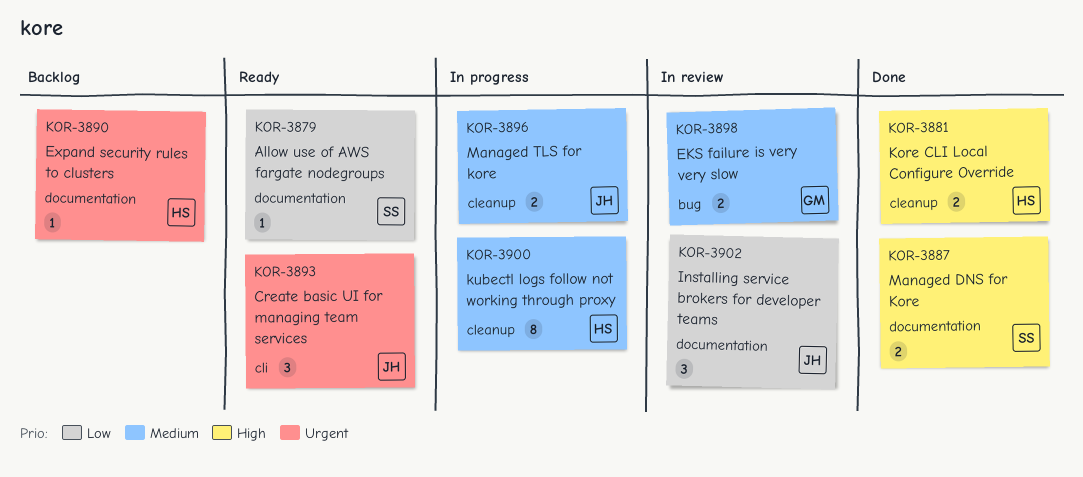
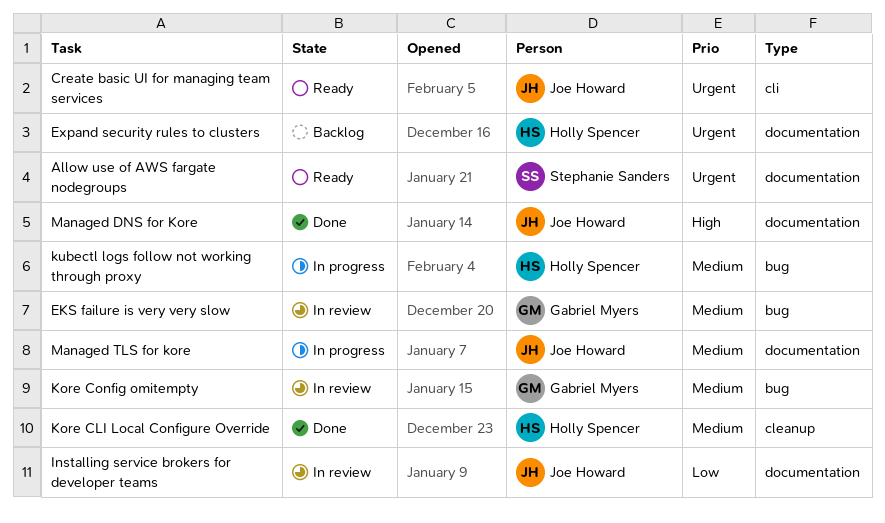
Allow use of AWS fargate nodegroups, priority: Low -> Urgent
Kore CLI Local Configure Override, priority: High -> Medium
Kore Config omitempty: none -> present
kubectl logs follow not working through proxy, label: cleanup -> bug
Managed DNS for Kore, owner: Stephanie Sanders -> Joe Howard
Managed TLS for kore, label: cleanup -> documentation

